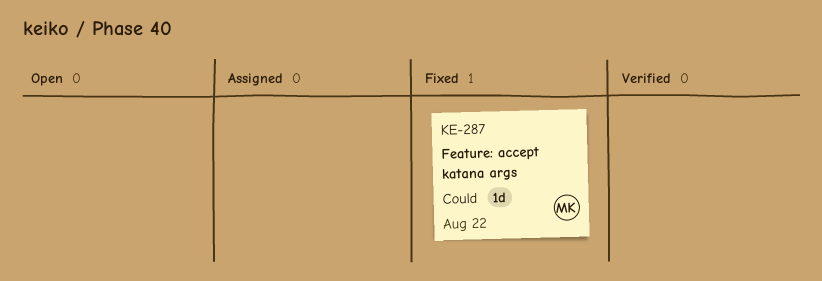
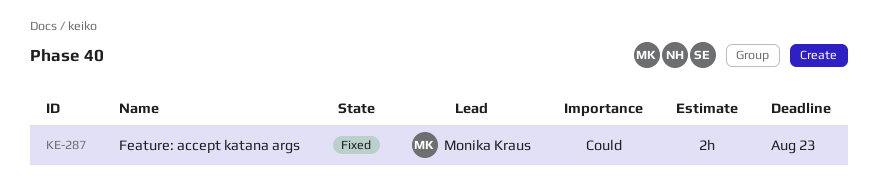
KE-287, estimate: 1d -> 2h
KE-287, due: Aug 22 -> Aug 23

